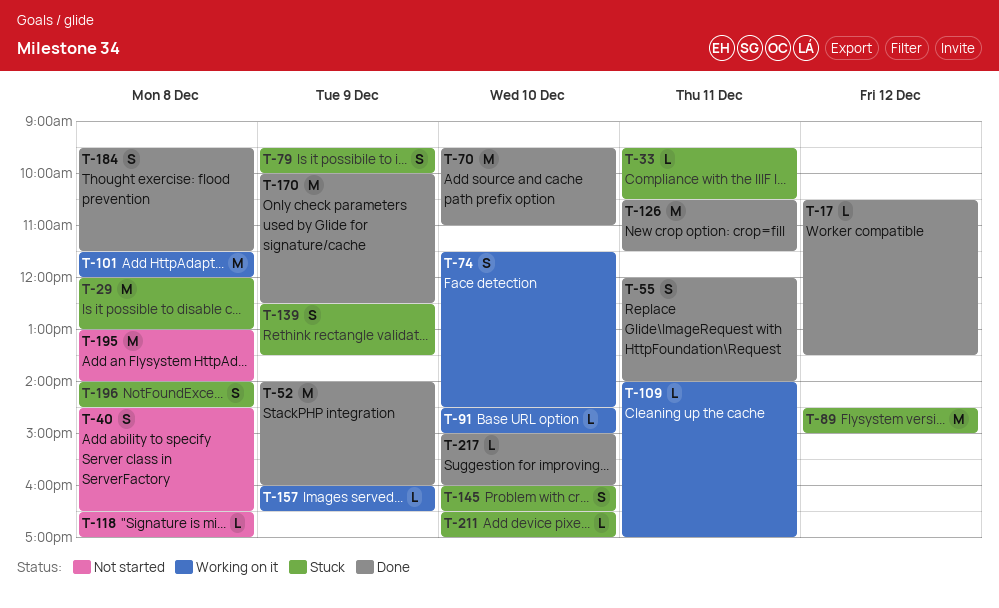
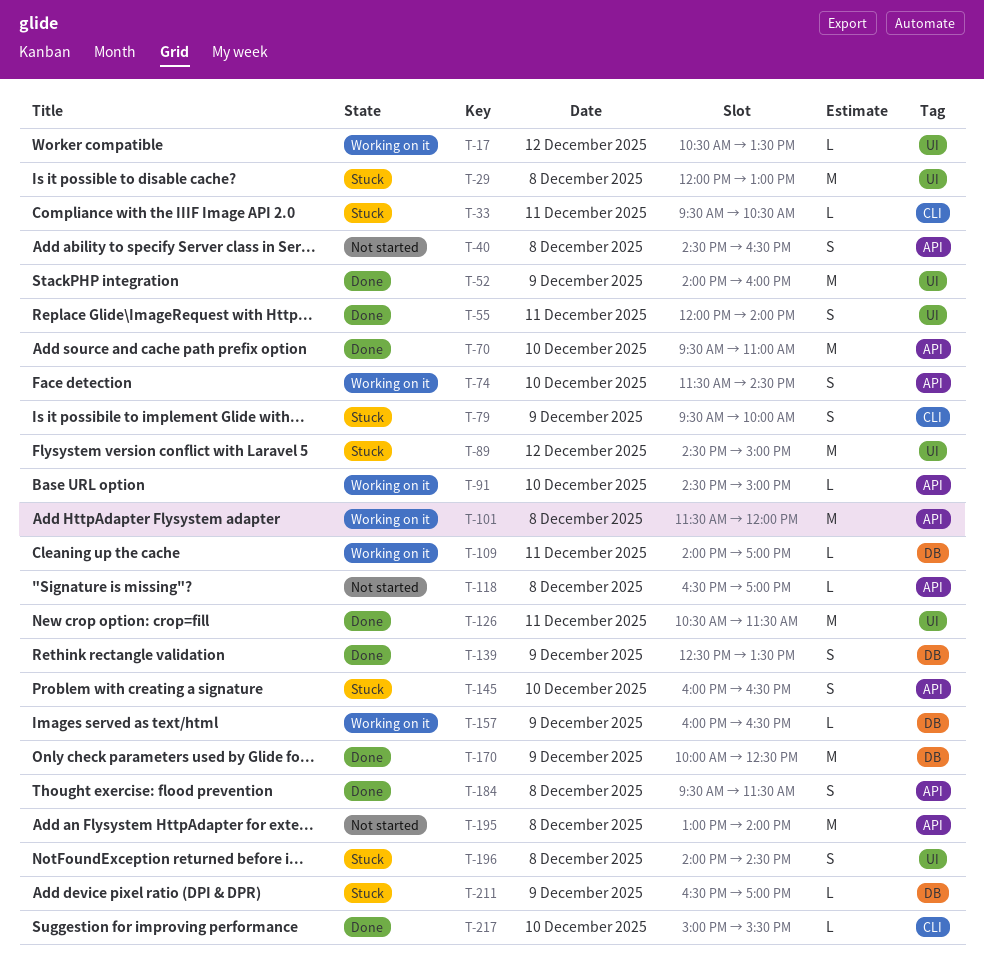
T-17, status: Done -> Working on it
T-139, status: Stuck -> Done
T-211, day: Dec 10 -> Dec 9
T-217, ends: 16:00 -> 15:30

